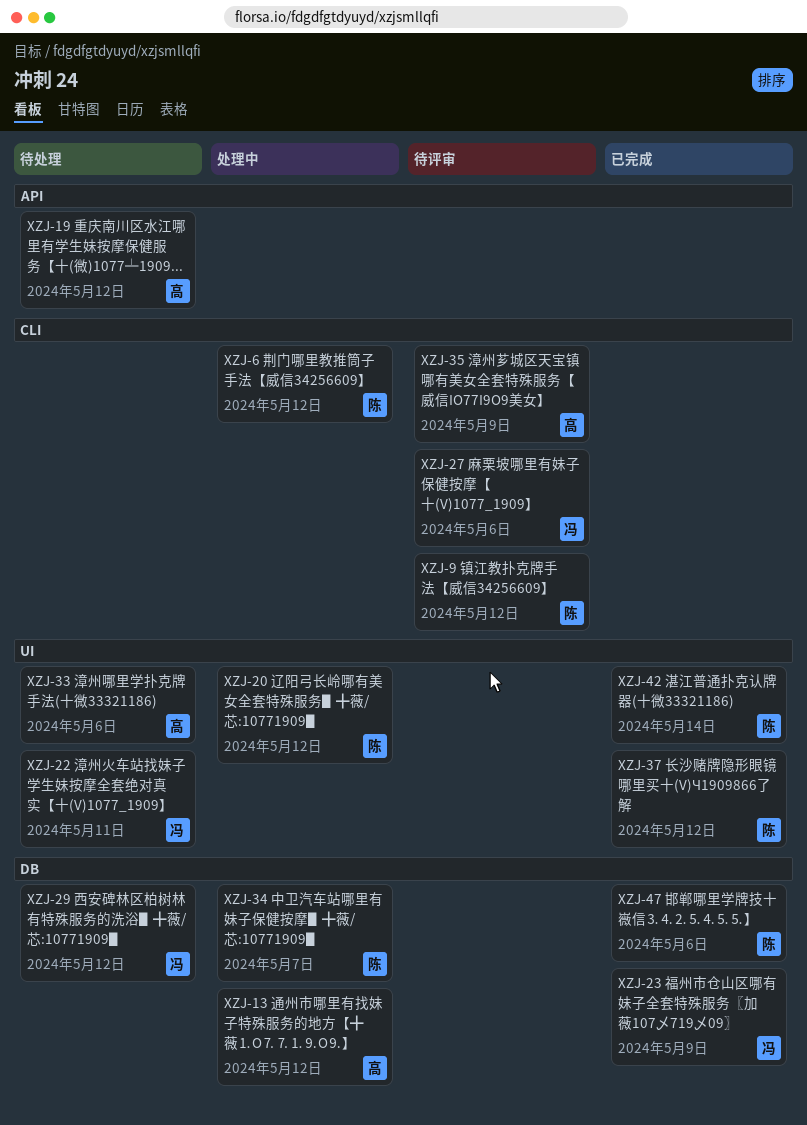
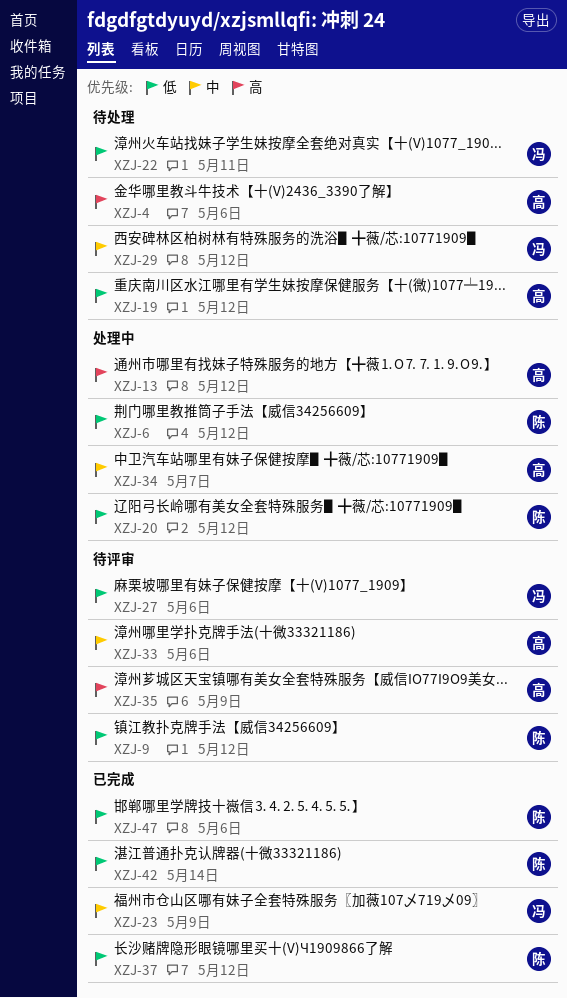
XZJ-4: none -> present
XZJ-33, status: 待处理 -> 待评审
XZJ-34, owner: 陈 -> 高

